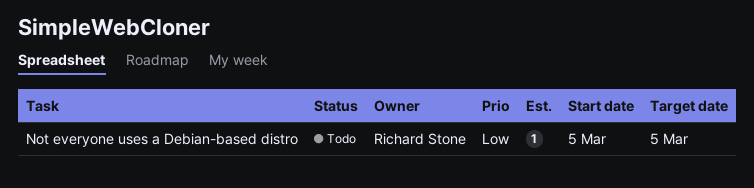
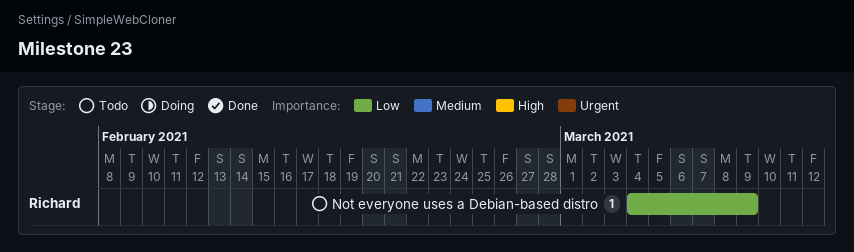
Not everyone uses a Debian-based distro, start: Mar 5 -> Mar 4
Not everyone uses a Debian-based distro, due: Mar 5 -> Mar 9

